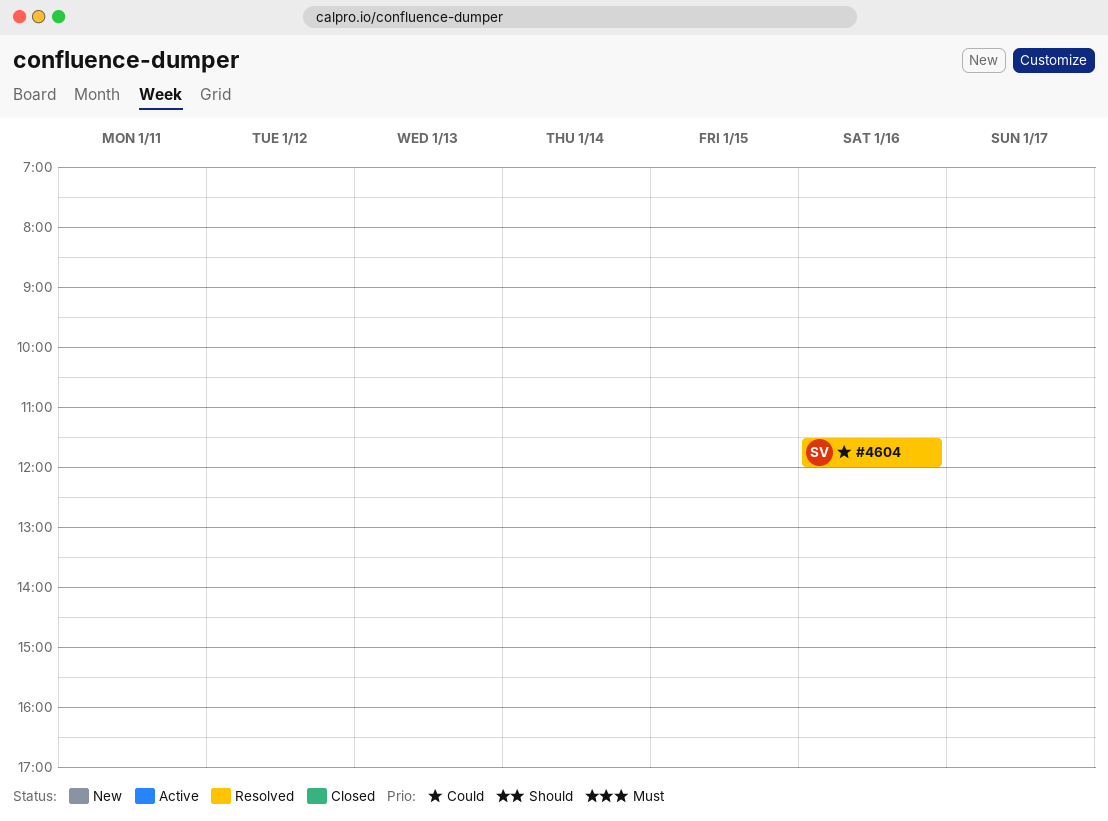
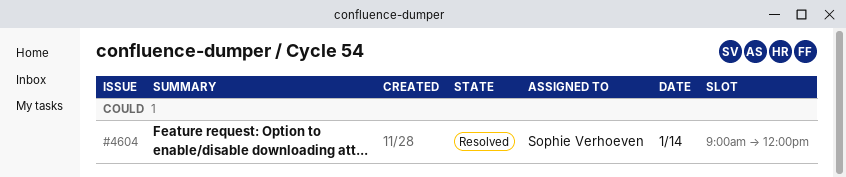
#4604, day: Jan 16 -> Jan 14
#4604, begins: 11:30 -> 09:00

